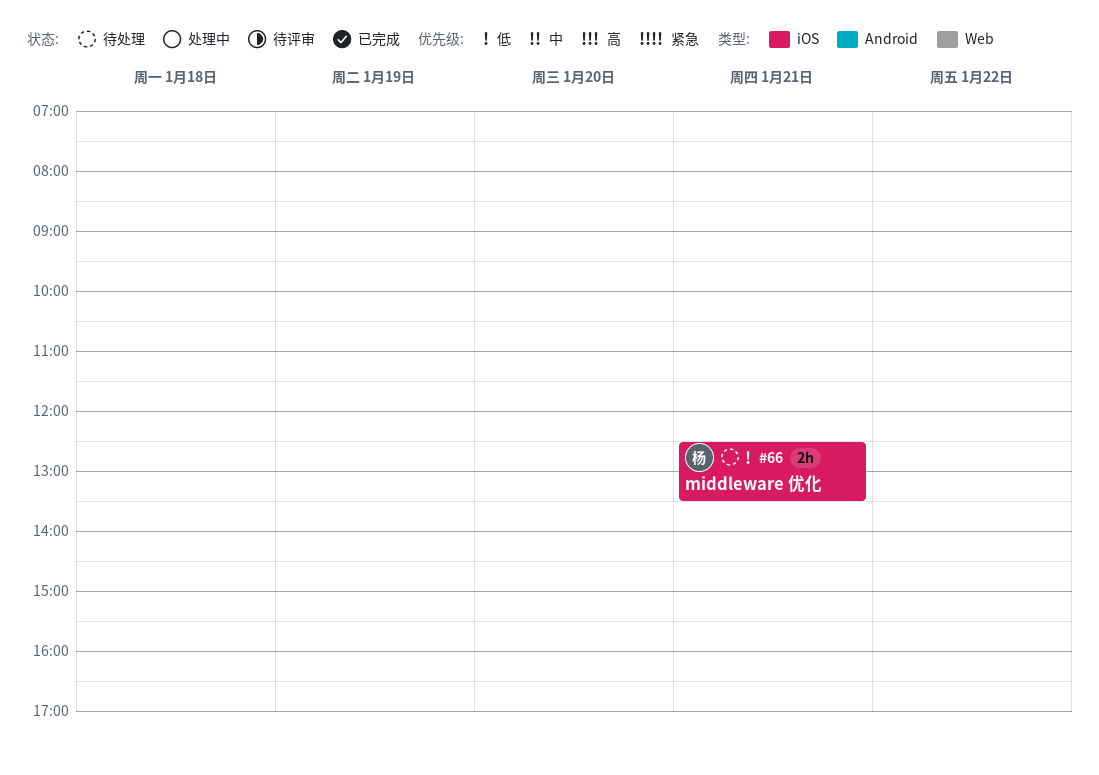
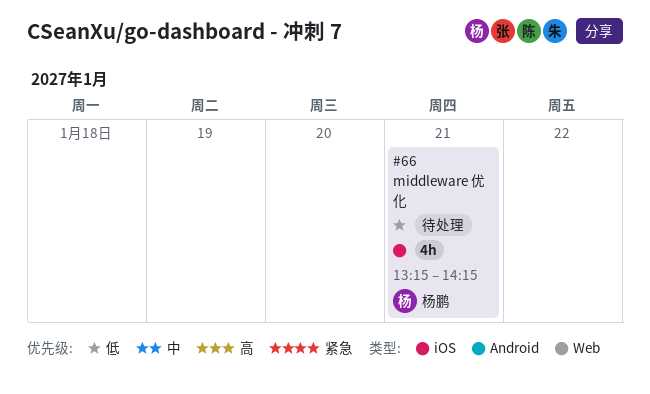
#66, estimate: 2h -> 4h
#66, begins: 12:30 -> 13:15
#66, ends: 13:30 -> 14:15

